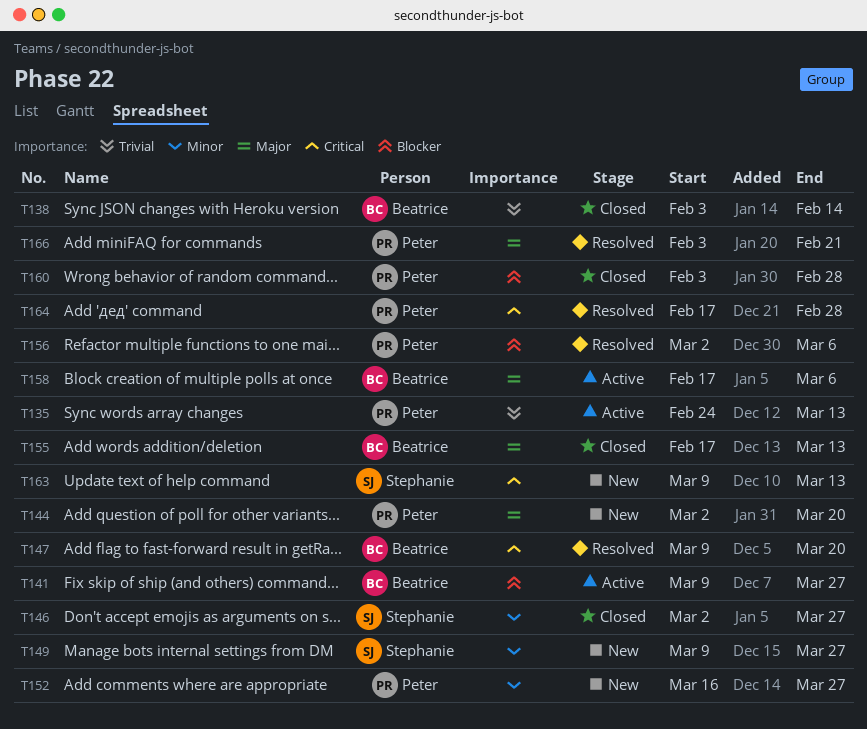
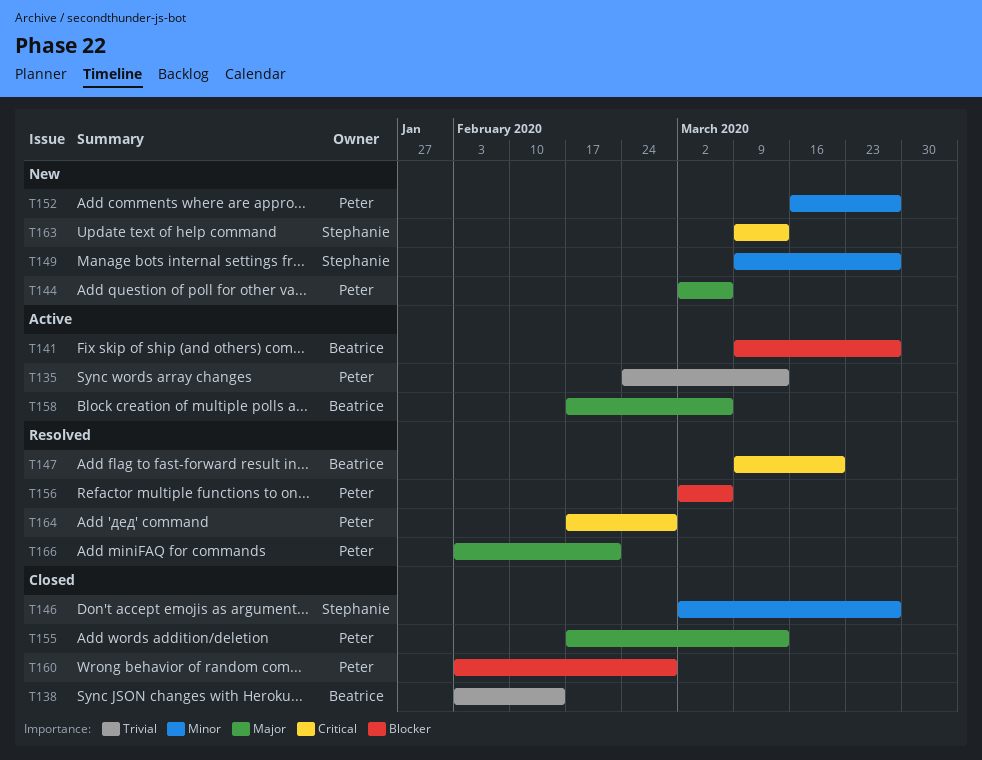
T144, due: Mar 20 -> Mar 6
T155, owner: Beatrice -> Peter

